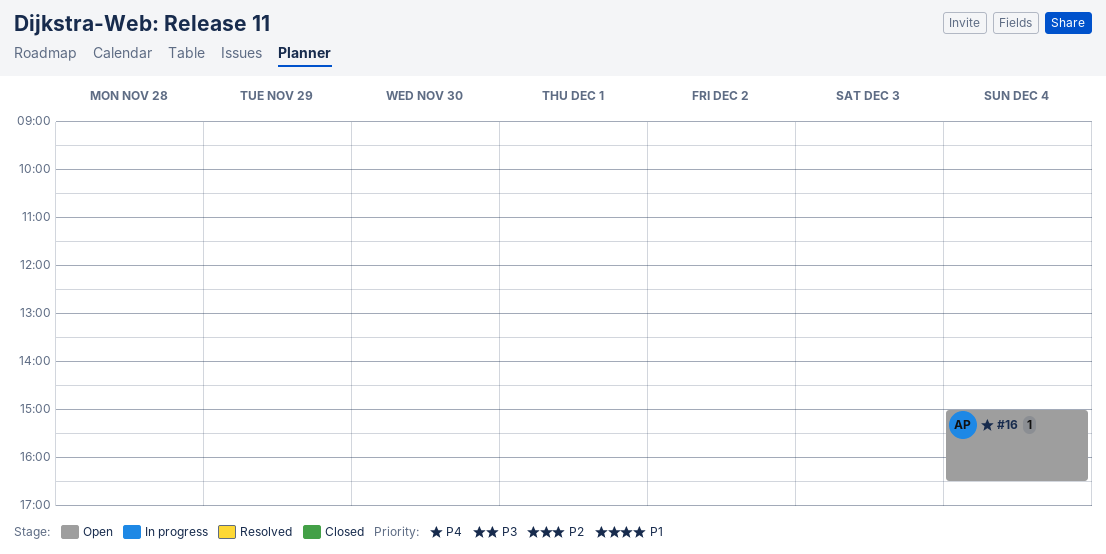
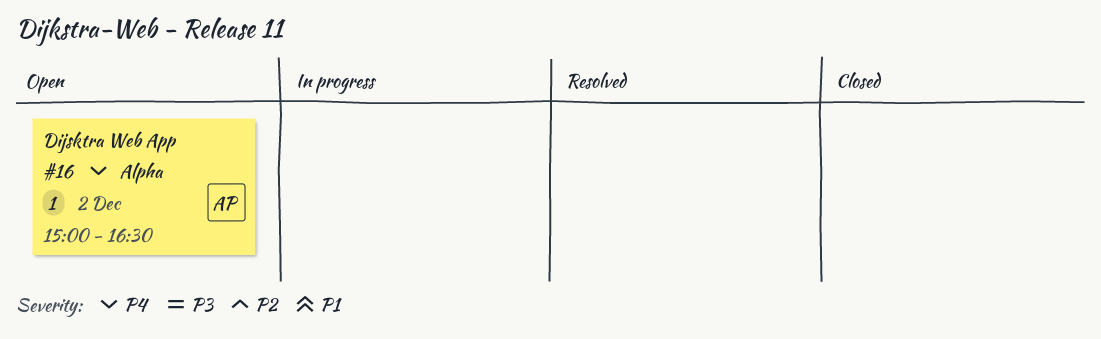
#16, day: Dec 4 -> Dec 2

